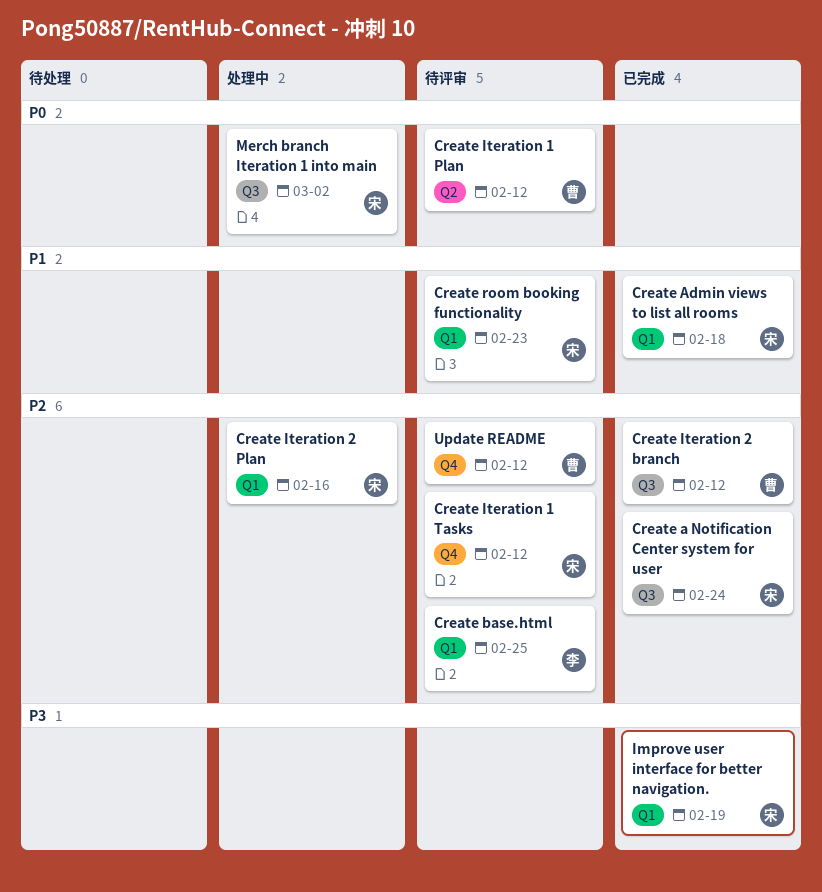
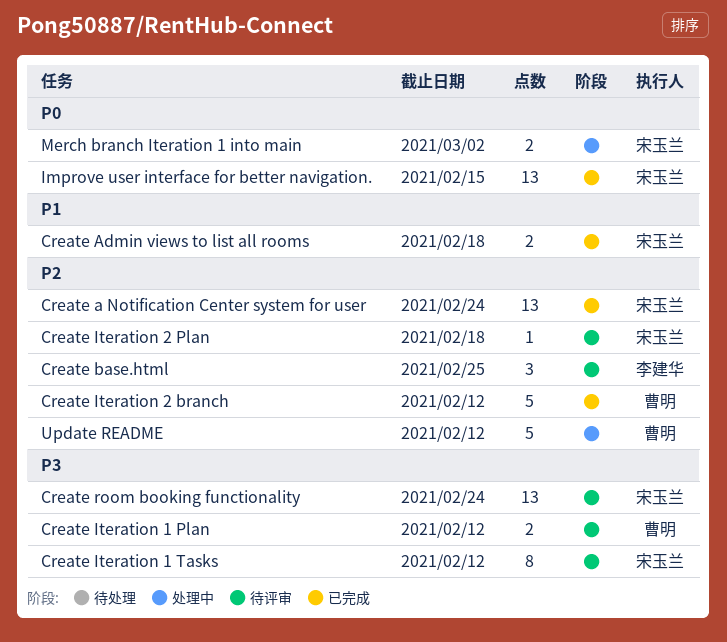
Create Iteration 1 Plan, priority: P0 -> P3
Create Iteration 1 Tasks, priority: P2 -> P3
Create Iteration 2 Plan, status: 处理中 -> 待评审
Create Iteration 2 Plan, due: Feb 16 -> Feb 18
Create room booking functionality, priority: P1 -> P3
Create room booking functionality, due: Feb 23 -> Feb 24
Improve user interface for better navigation., priority: P3 -> P0
Improve user interface for better navigation., due: Feb 19 -> Feb 15
Update README, status: 待评审 -> 处理中

